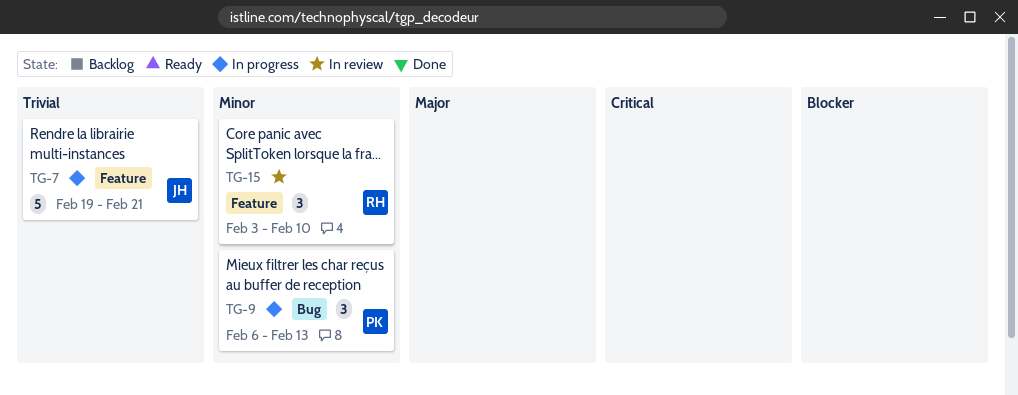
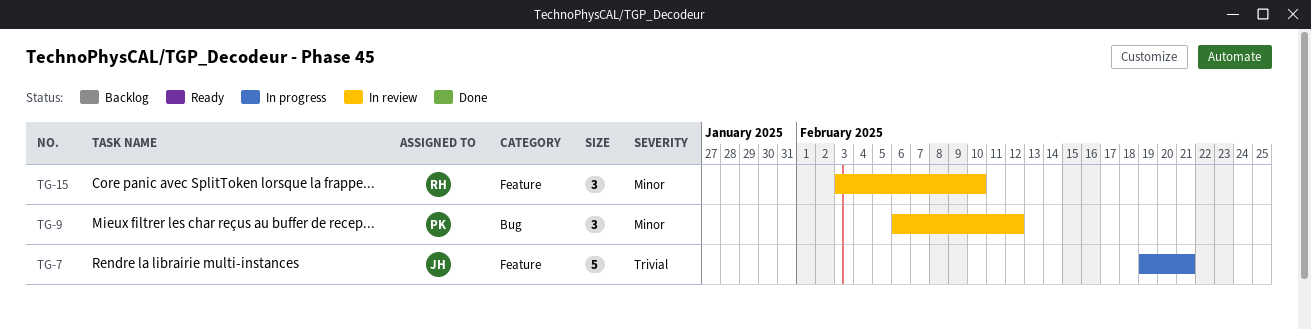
TG-9, status: In progress -> In review
TG-9, due: Feb 13 -> Feb 12

